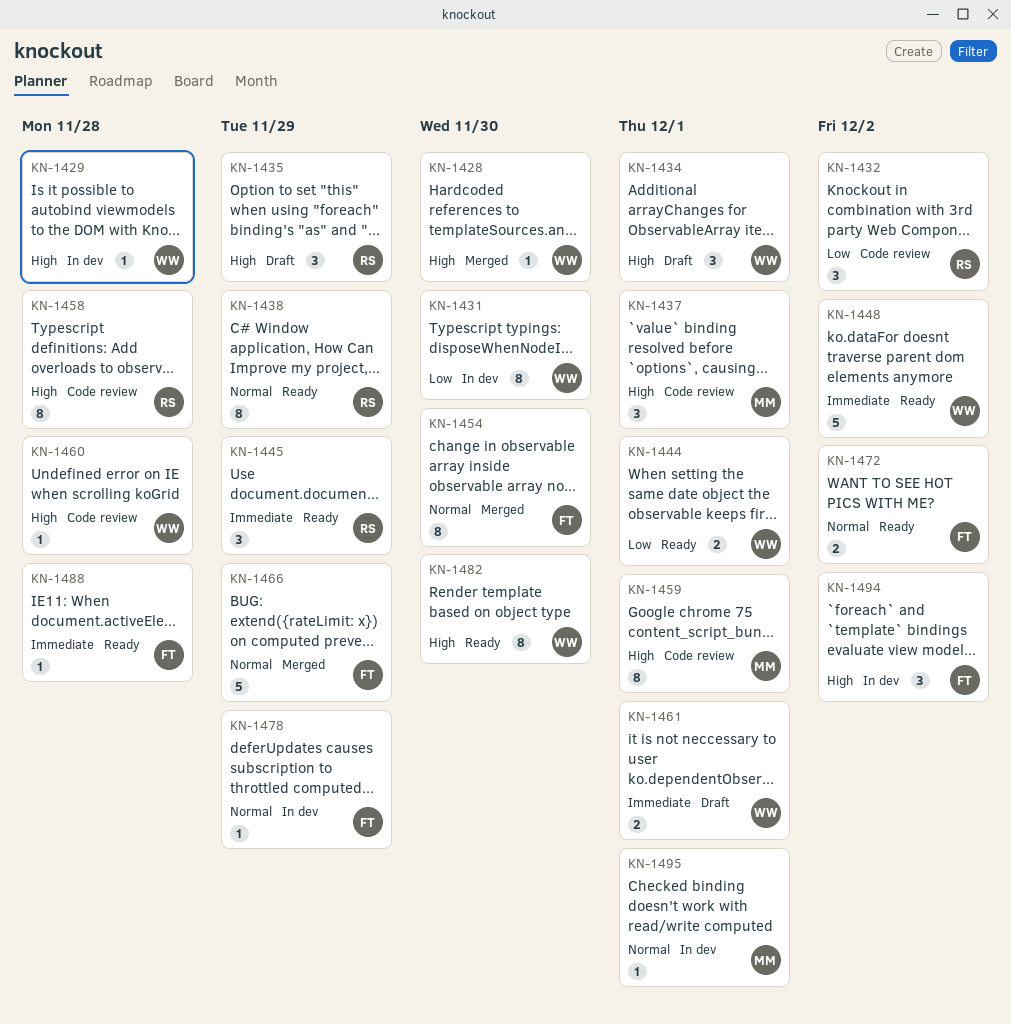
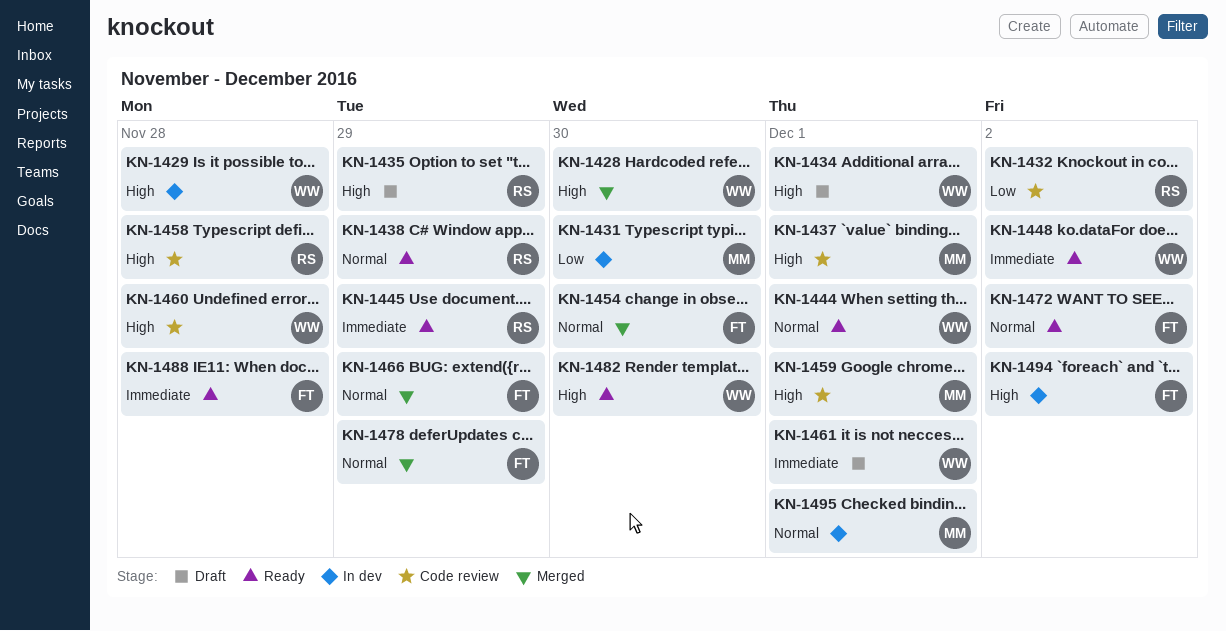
KN-1431, owner: WW -> MM
KN-1444, priority: Low -> Normal
KN-1478, status: In dev -> Merged

